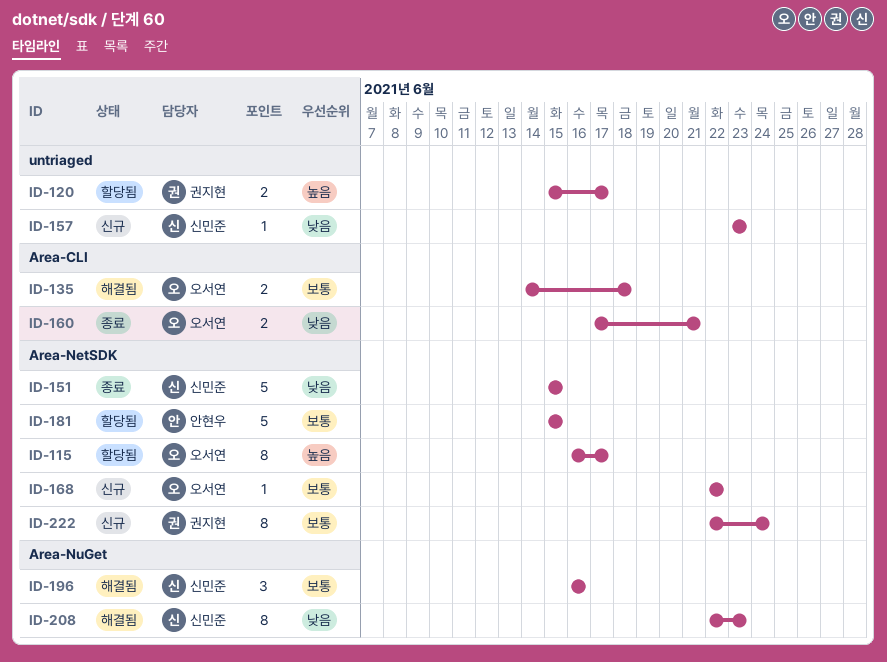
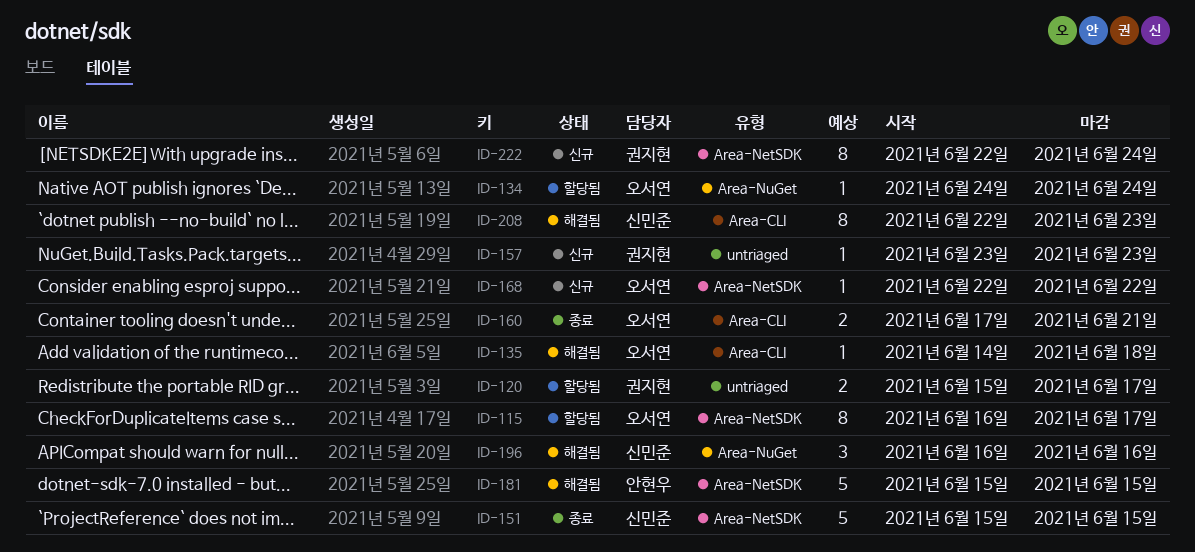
ID-134: none -> present
ID-135, estimate: 2 -> 1
ID-157, owner: 신민준 -> 권지현
ID-181, status: 할당됨 -> 해결됨
ID-208, label: Area-NuGet -> Area-CLI

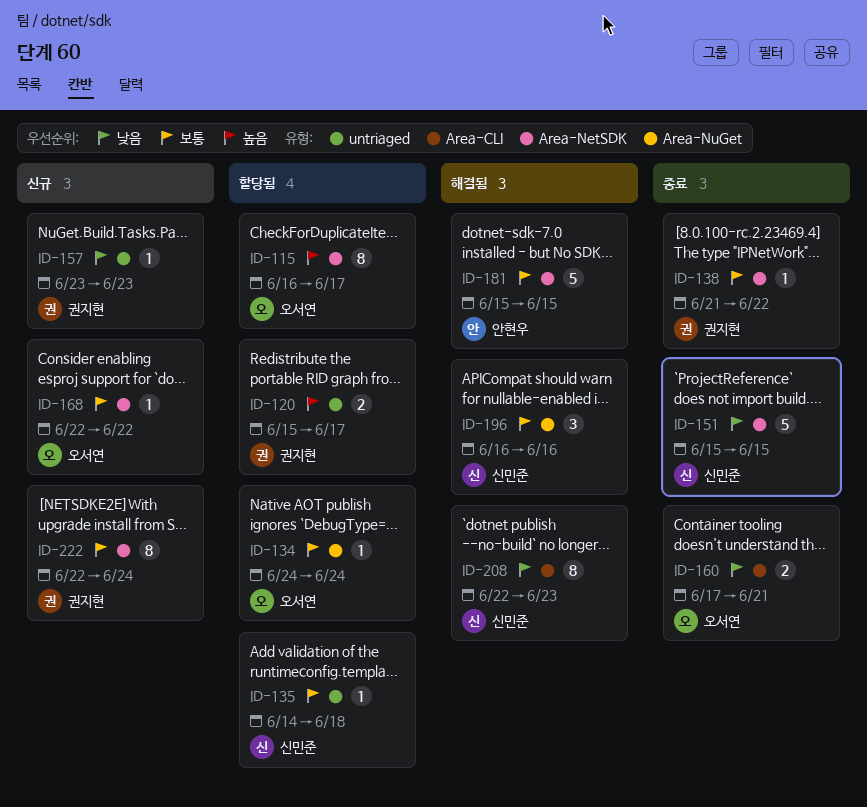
ID-135, status: 해결됨 -> 할당됨
ID-135, owner: 오서연 -> 신민준
ID-135, label: Area-CLI -> untriaged
ID-138: none -> present

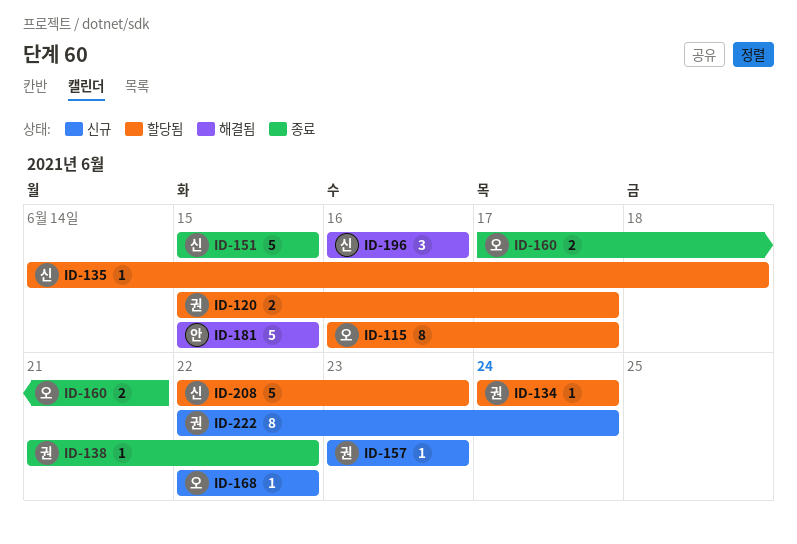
ID-134, owner: 오서연 -> 권지현
ID-208, status: 해결됨 -> 할당됨
ID-208, estimate: 8 -> 5

